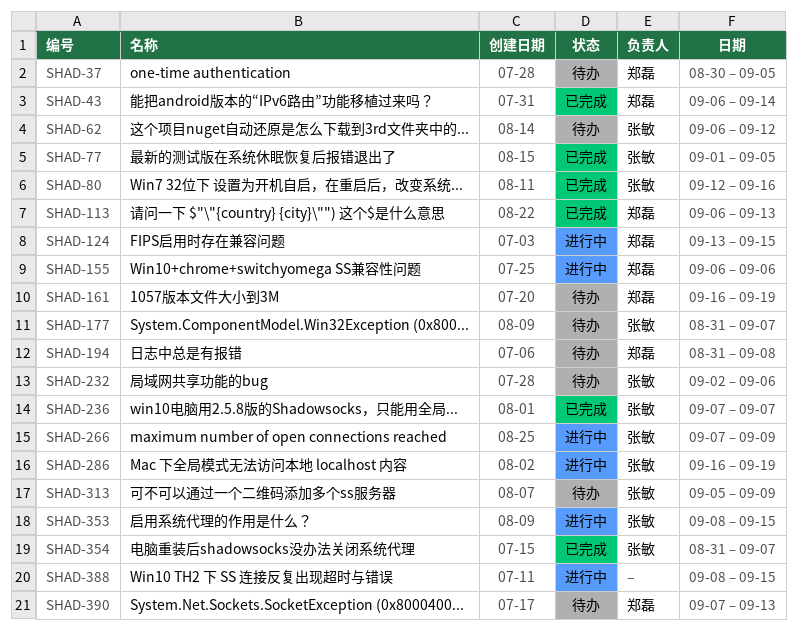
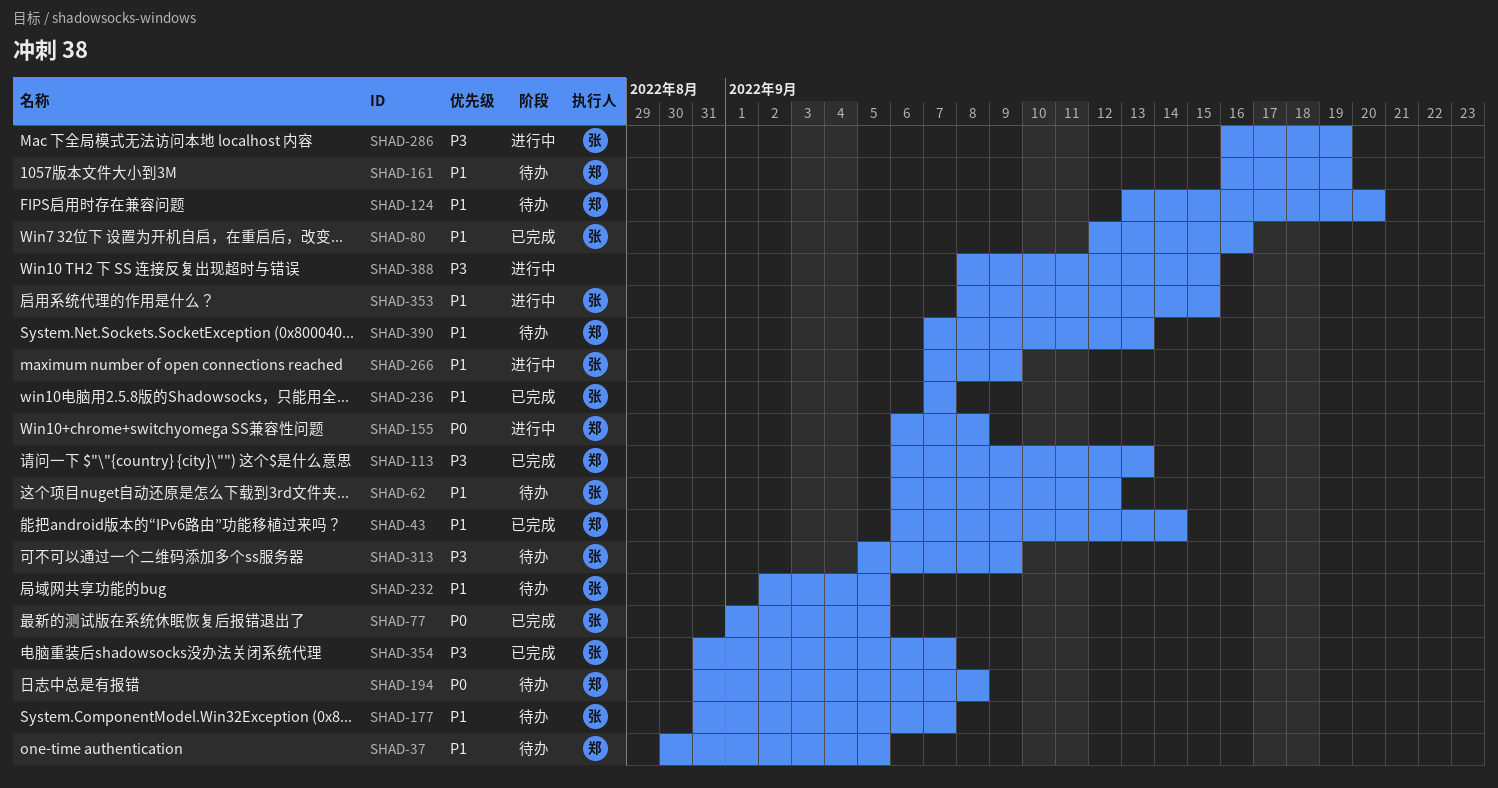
SHAD-124, status: 进行中 -> 待办
SHAD-124, due: Sep 15 -> Sep 20
SHAD-155, due: Sep 6 -> Sep 8
SHAD-232, due: Sep 6 -> Sep 5

